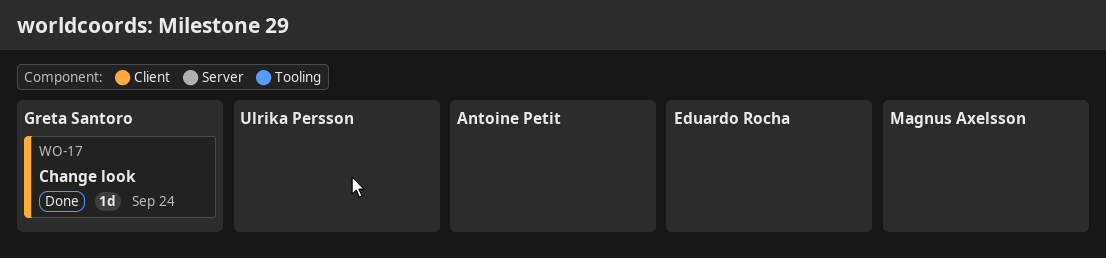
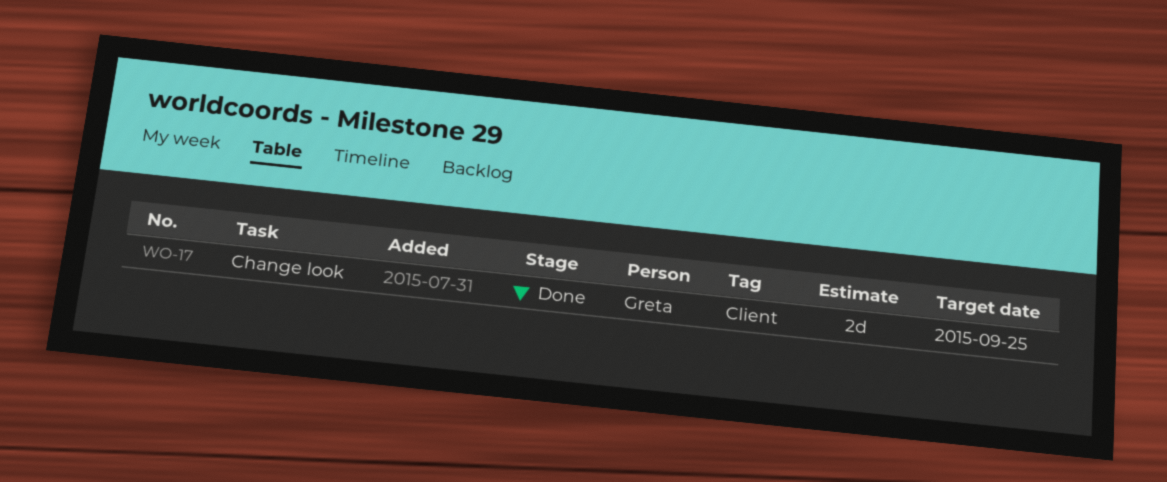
WO-17, estimate: 1d -> 2d
WO-17, due: Sep 24 -> Sep 25

